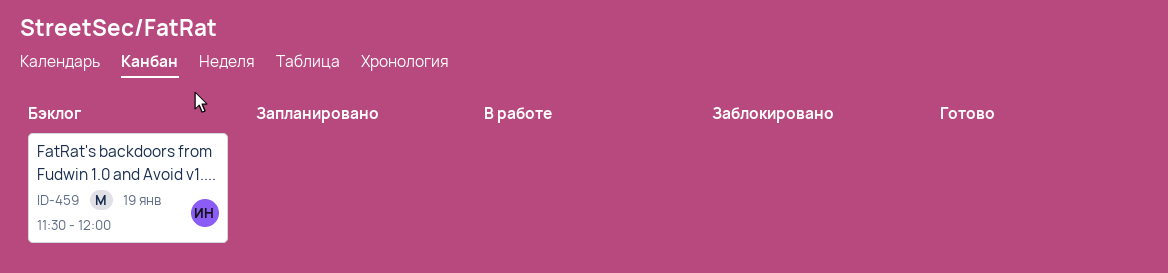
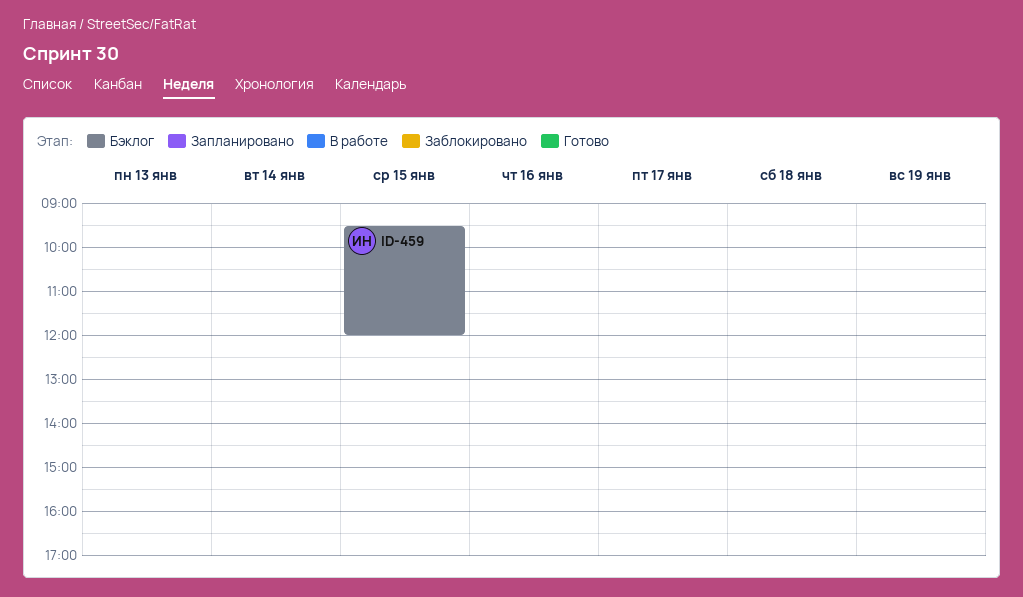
ID-459, day: Jan 19 -> Jan 15
ID-459, begins: 11:30 -> 09:30

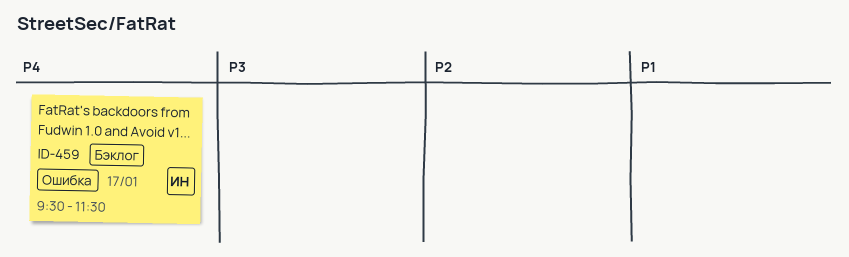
ID-459, day: Jan 15 -> Jan 17
ID-459, ends: 12:00 -> 11:30

